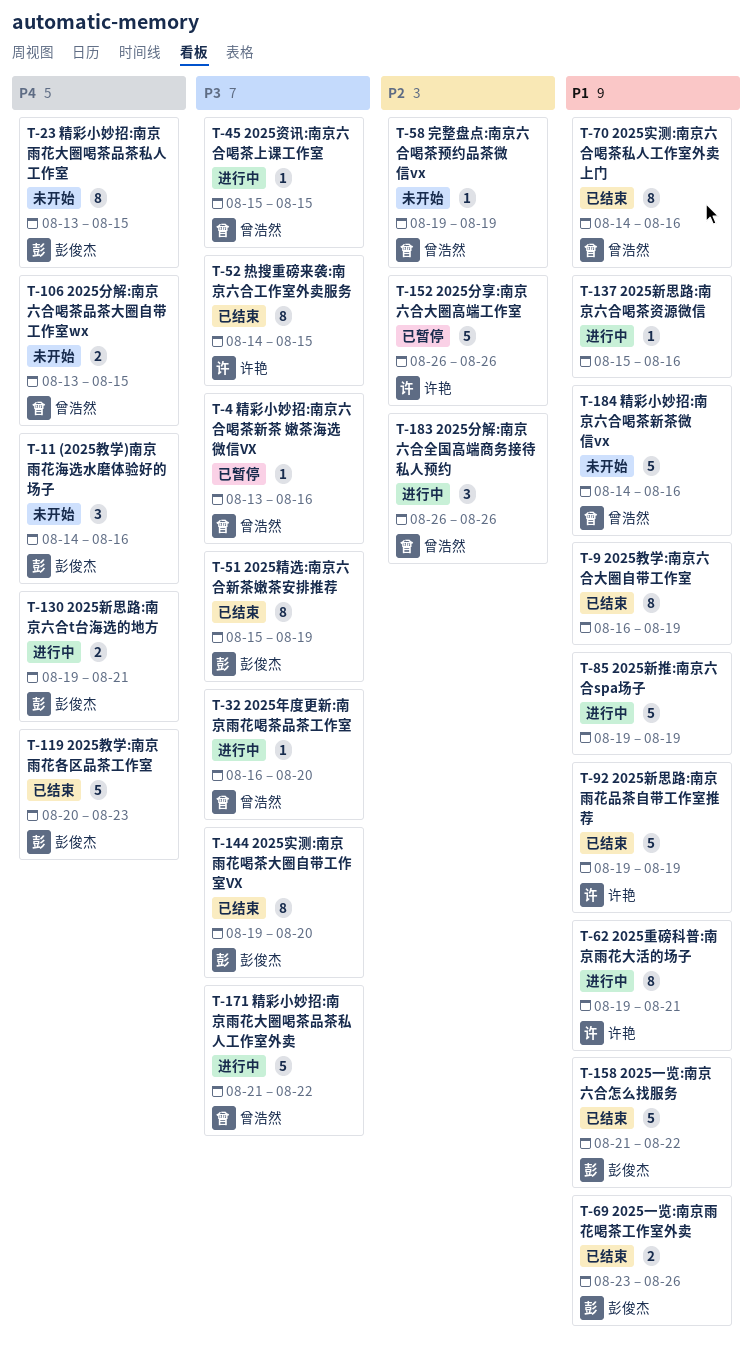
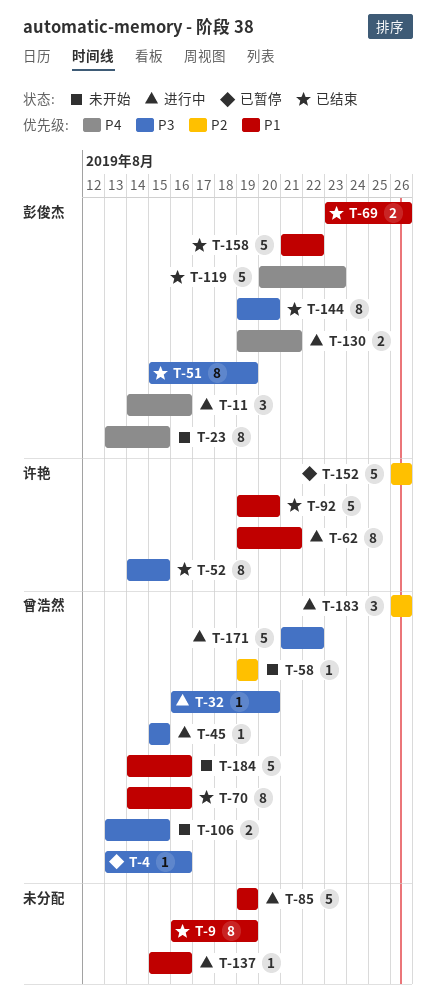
T-11, status: 未开始 -> 进行中
T-92, due: Aug 19 -> Aug 20
T-106, priority: P4 -> P3

